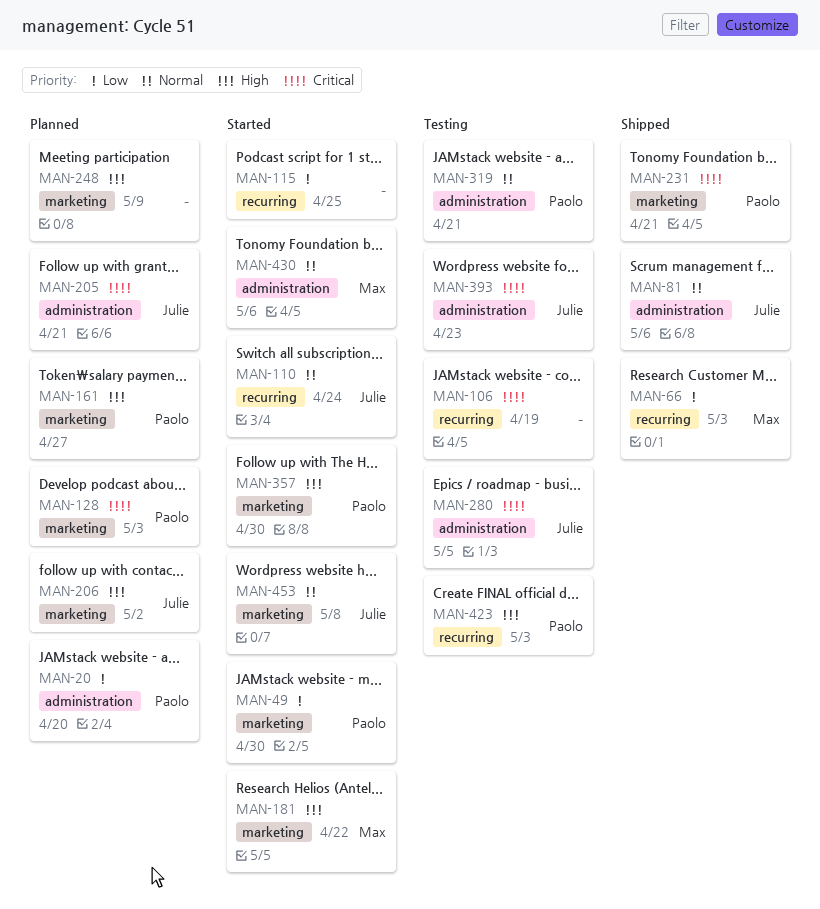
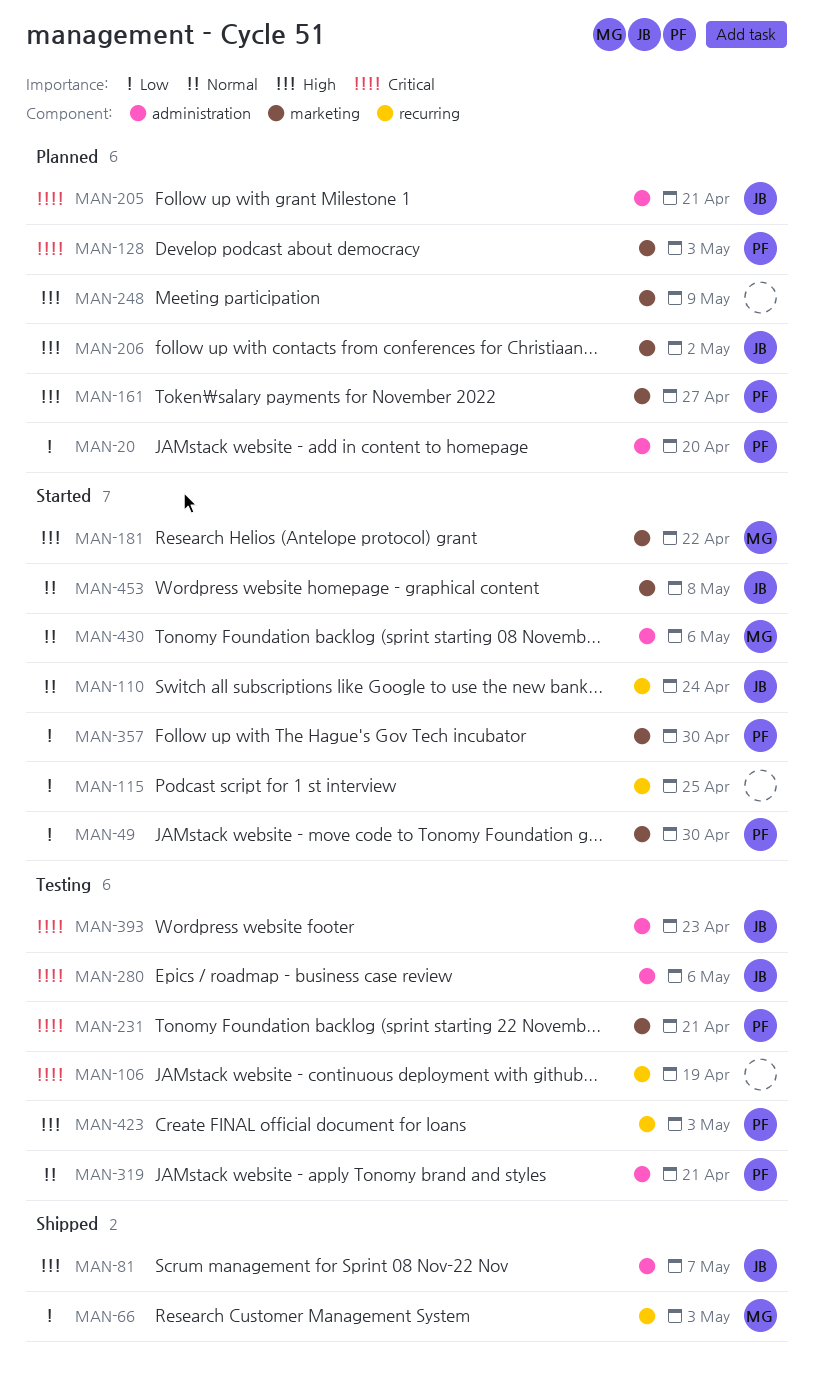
MAN-81, priority: Normal -> High
MAN-81, due: May 6 -> May 7
MAN-231, status: Shipped -> Testing
MAN-280, due: May 5 -> May 6
MAN-357, priority: High -> Low

